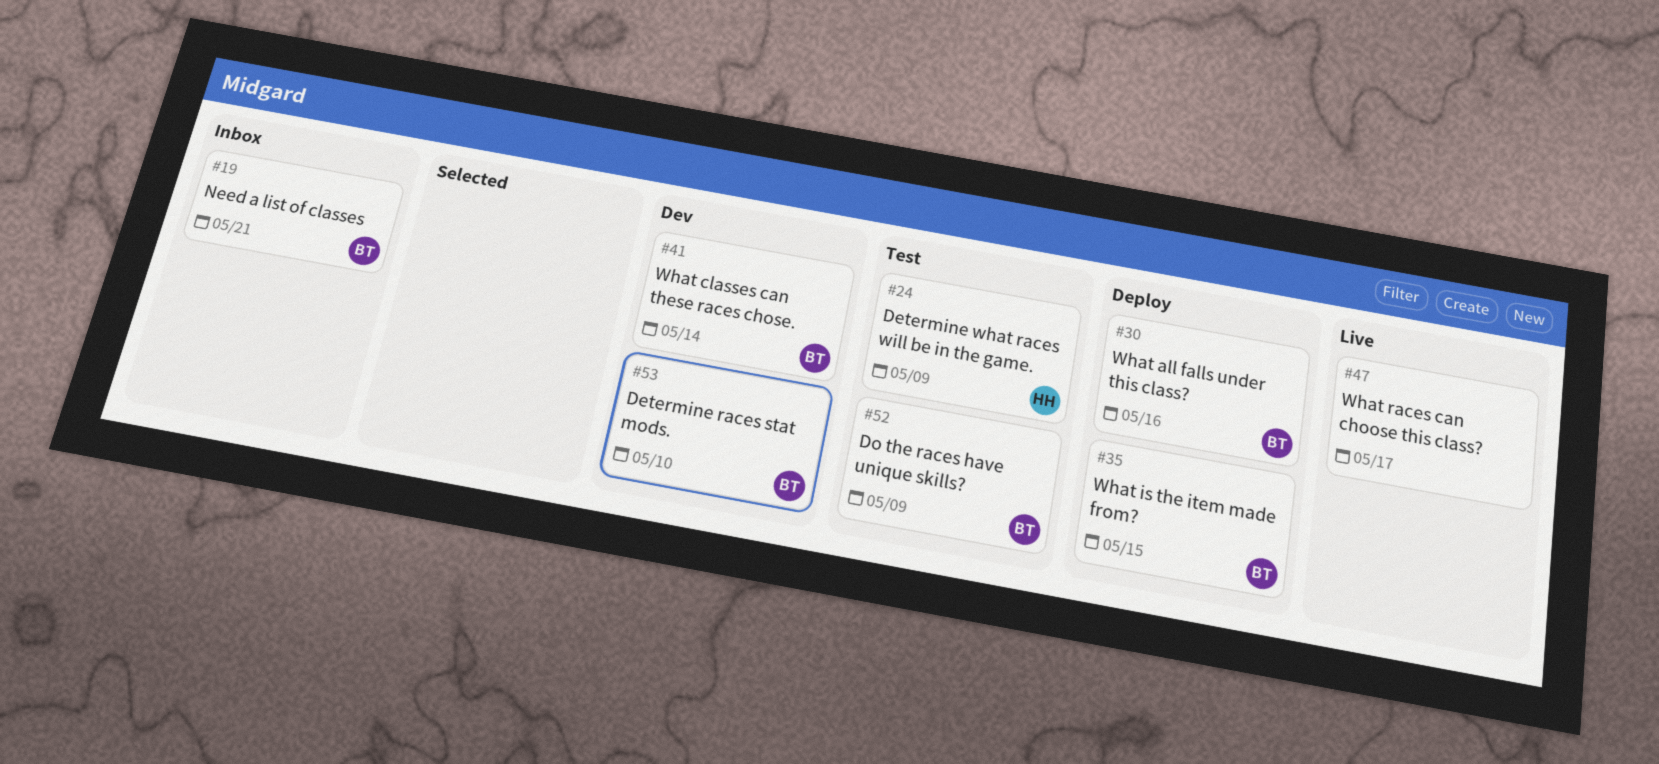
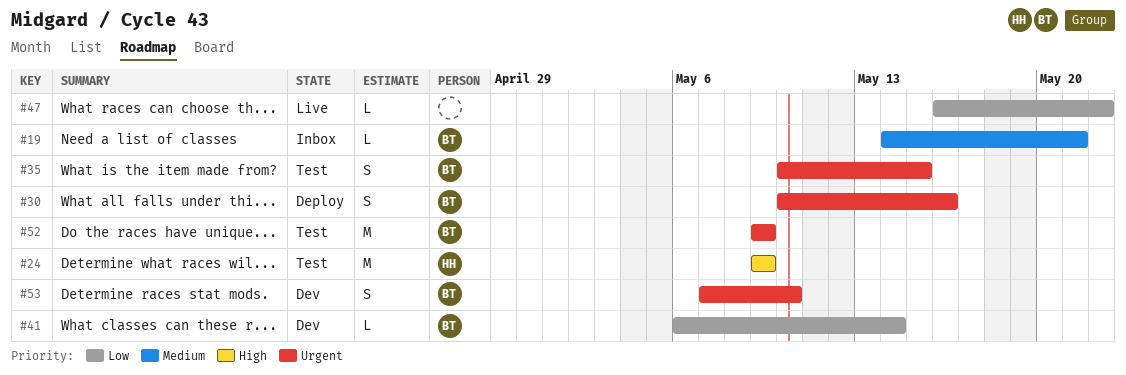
#35, status: Deploy -> Test
#47, due: May 17 -> May 22

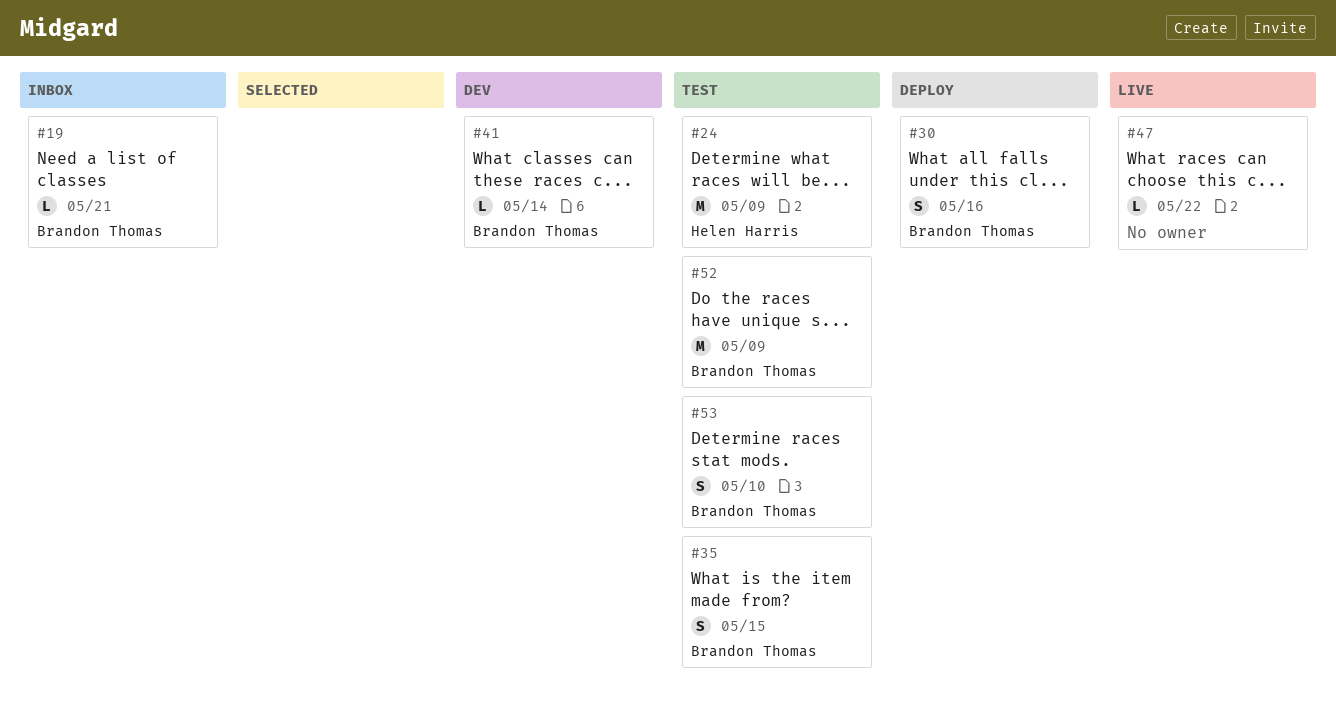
#53, status: Dev -> Test

